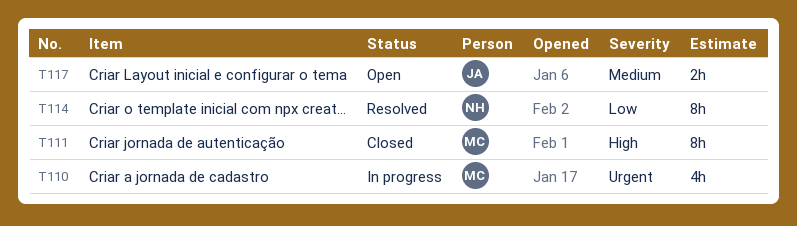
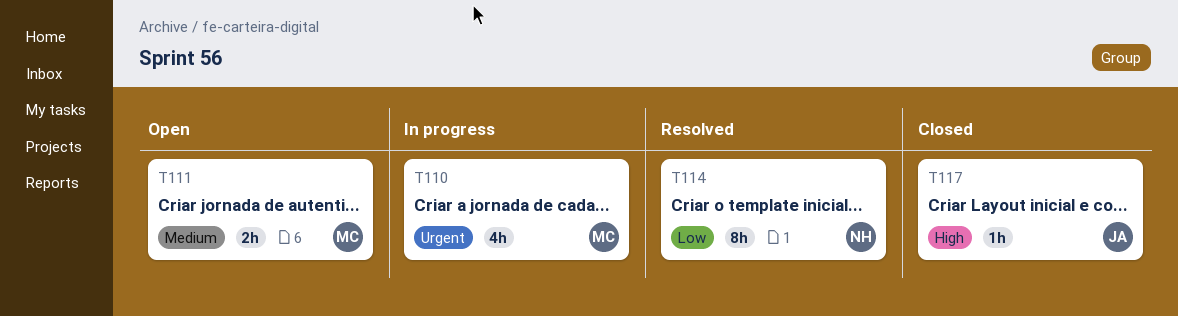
T111, status: Closed -> Open
T111, priority: High -> Medium
T111, estimate: 8h -> 2h
T117, status: Open -> Closed
T117, priority: Medium -> High
T117, estimate: 2h -> 1h

